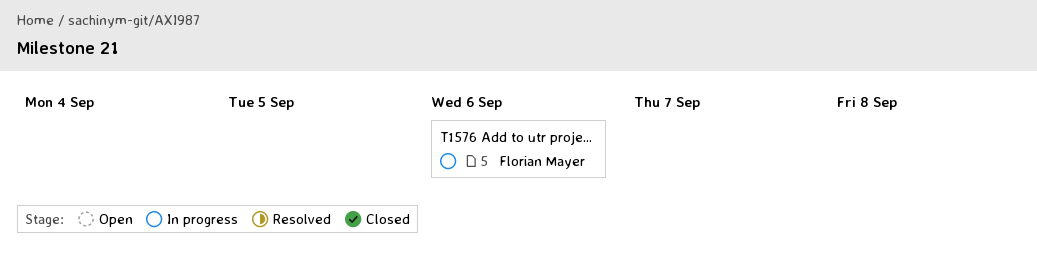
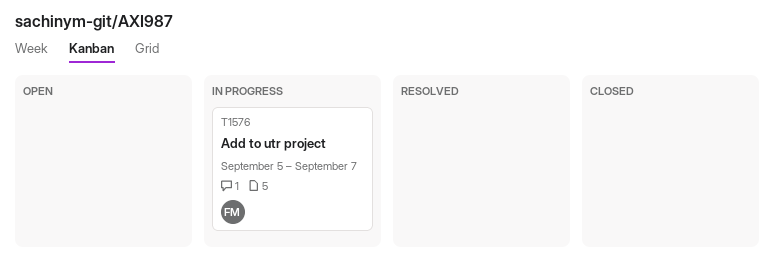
T1576, due: Sep 6 -> Sep 7

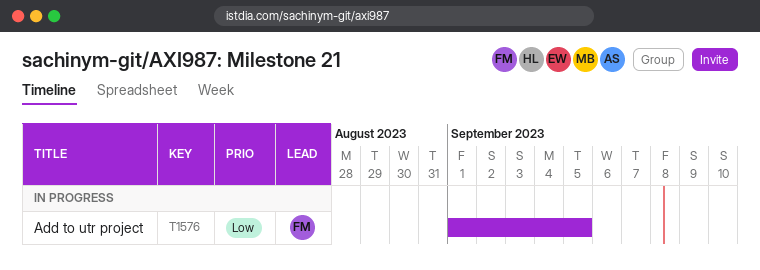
T1576, start: Sep 5 -> Sep 1
T1576, due: Sep 7 -> Sep 5

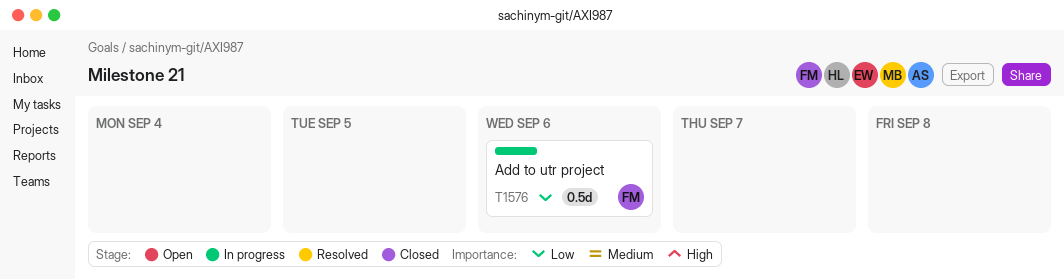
T1576, due: Sep 5 -> Sep 6

